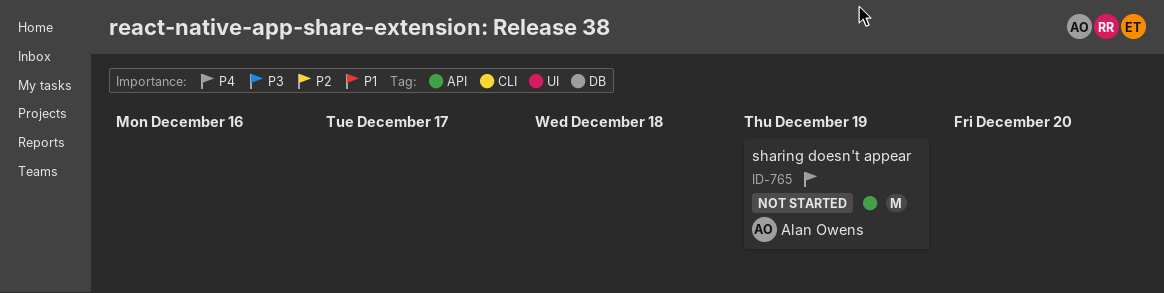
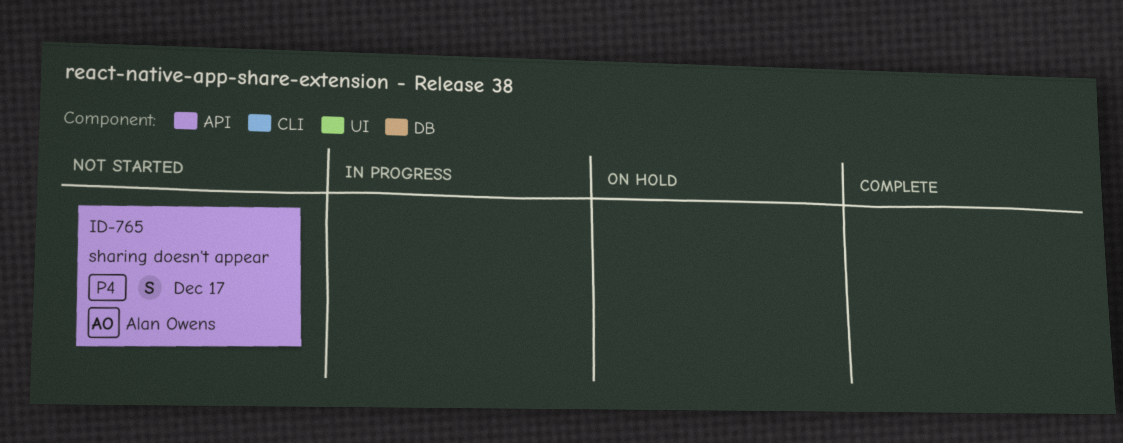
ID-765, estimate: M -> S
ID-765, due: Dec 19 -> Dec 17

